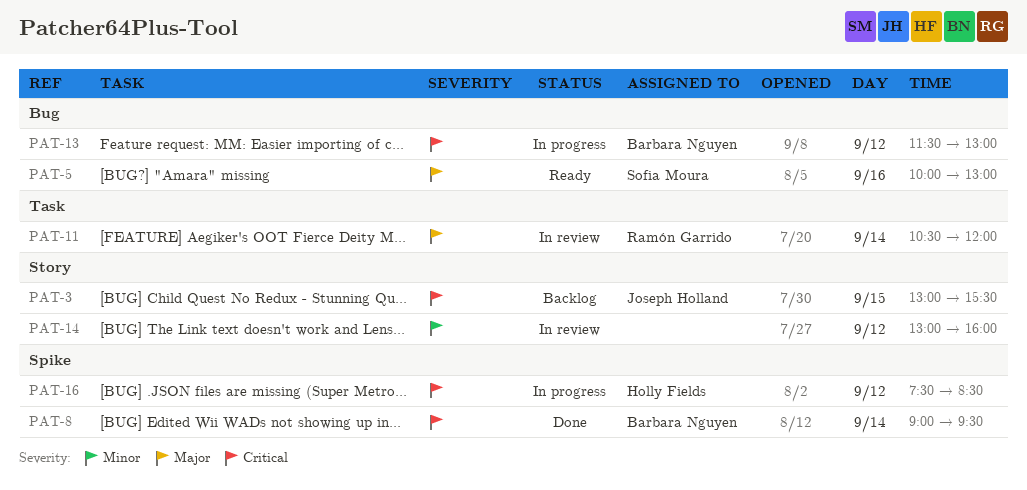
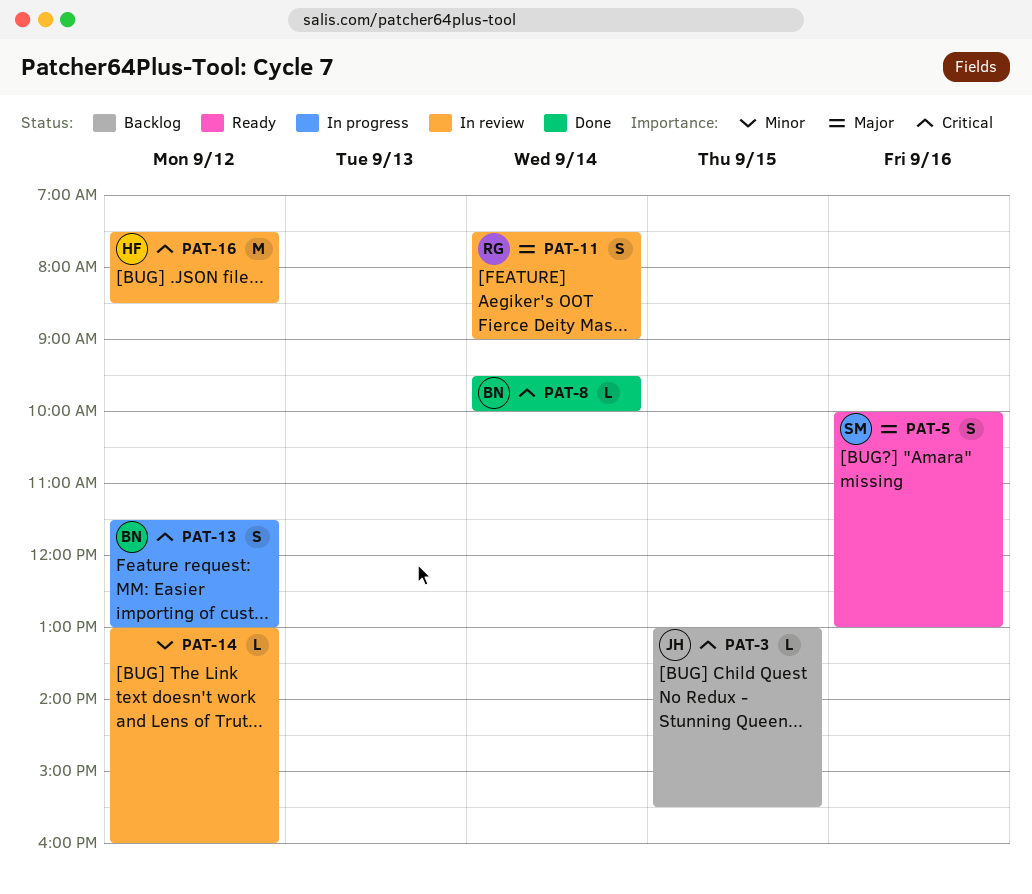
PAT-8, begins: 09:00 -> 09:30
PAT-8, ends: 09:30 -> 10:00
PAT-11, begins: 10:30 -> 07:30
PAT-11, ends: 12:00 -> 09:00
PAT-16, status: In progress -> In review

